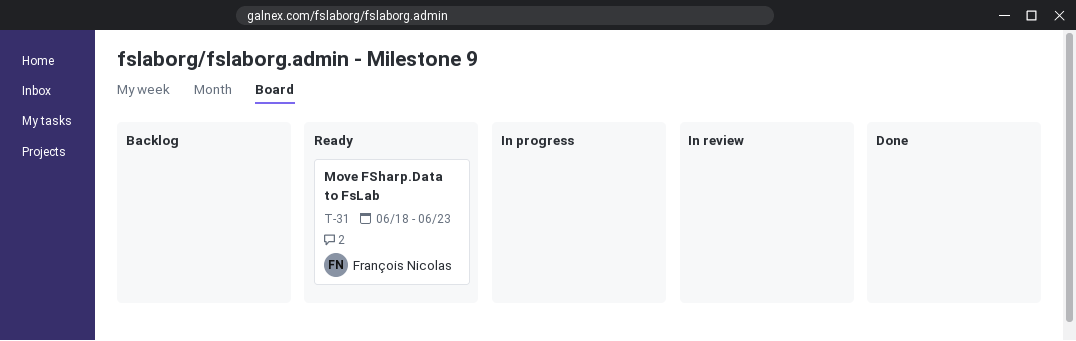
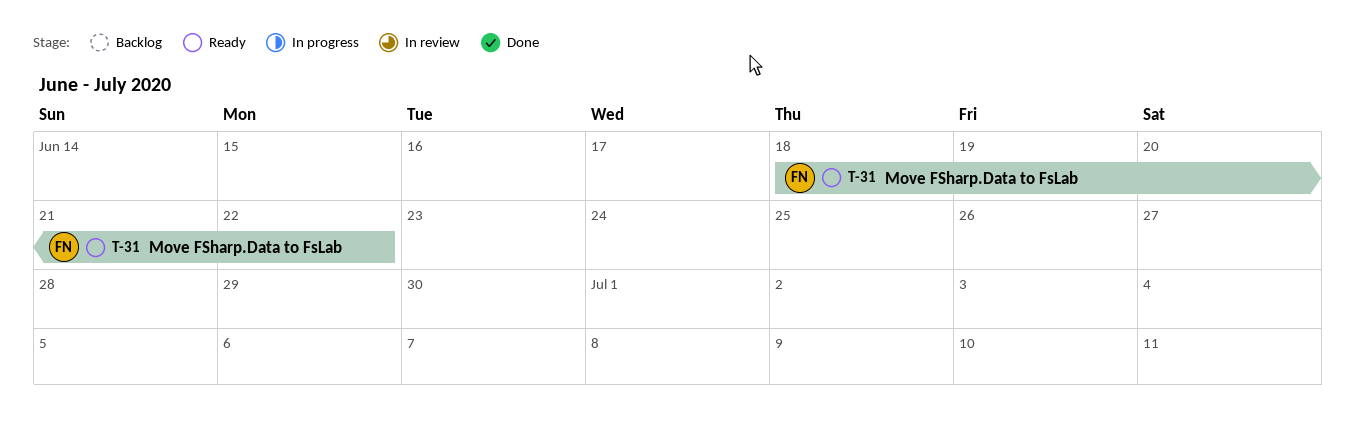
T-31, due: Jun 23 -> Jun 22

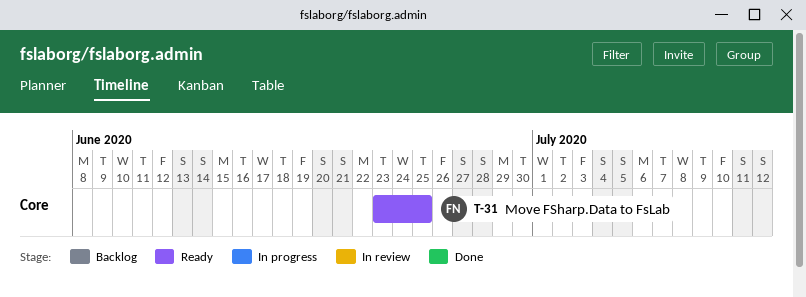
T-31, start: Jun 18 -> Jun 23
T-31, due: Jun 22 -> Jun 25

